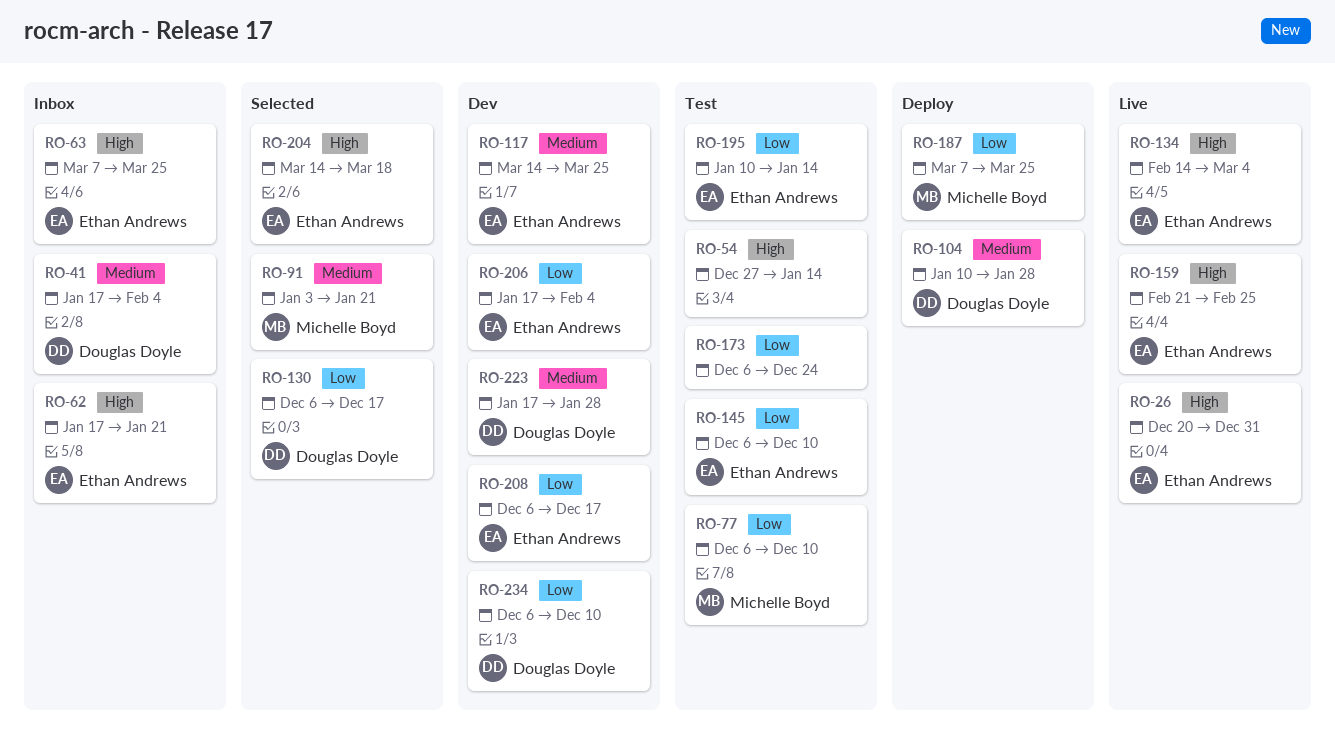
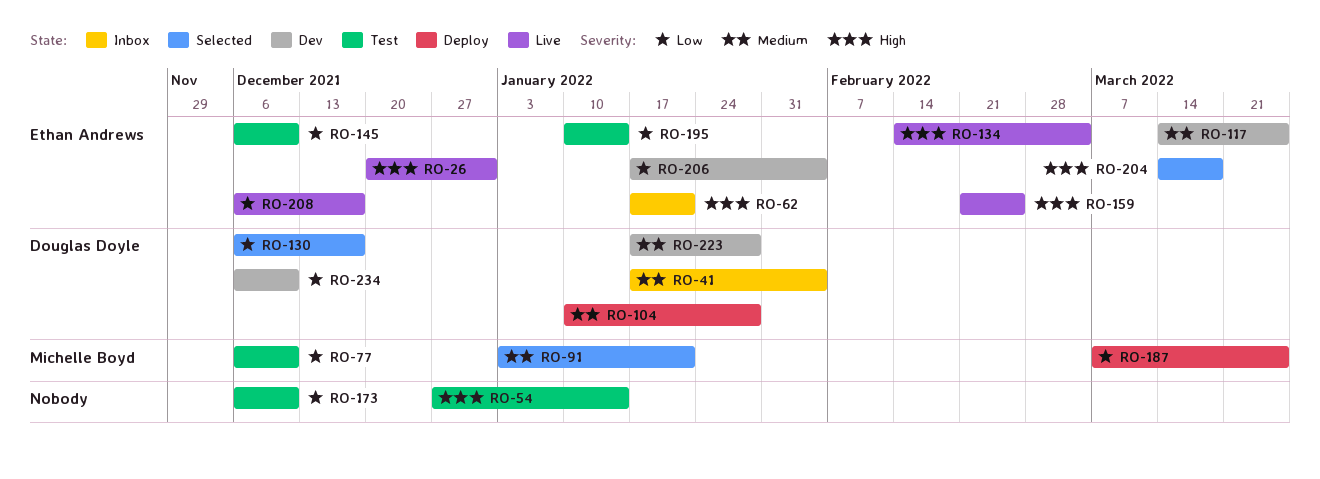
RO-63: present -> none
RO-173, due: Dec 24 -> Dec 10
RO-208, status: Dev -> Live

